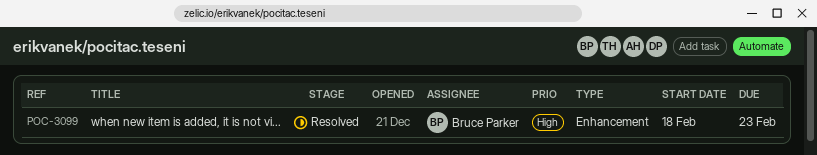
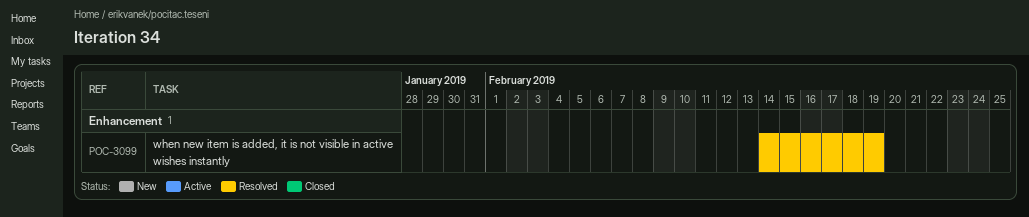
POC-3099, start: Feb 18 -> Feb 14
POC-3099, due: Feb 23 -> Feb 19

